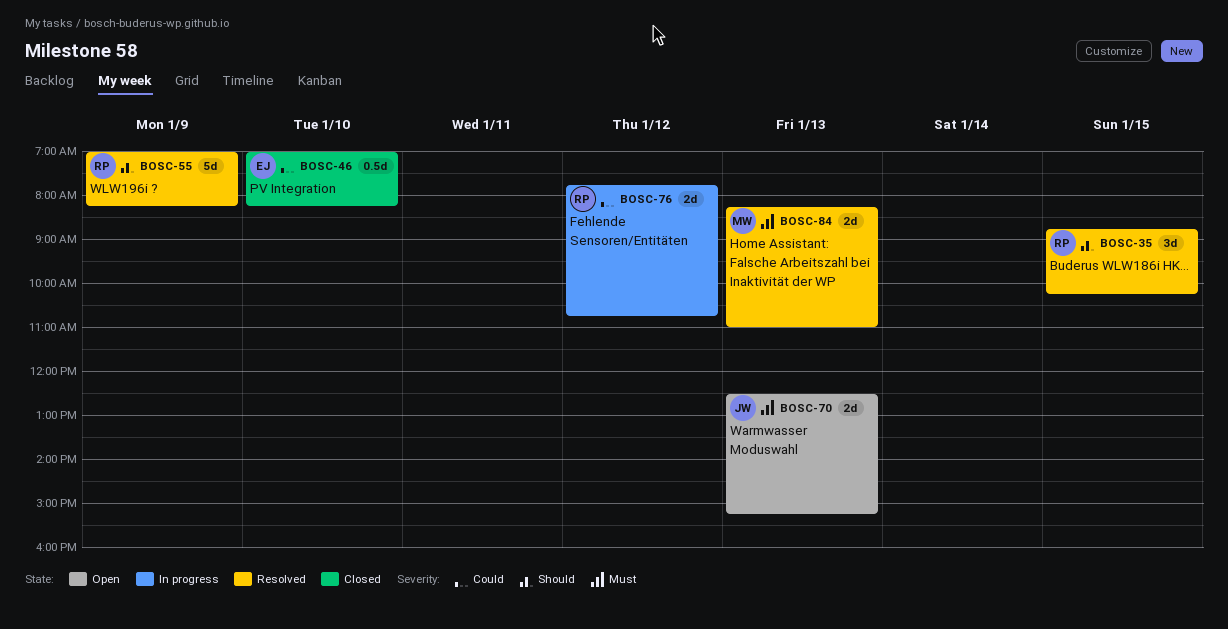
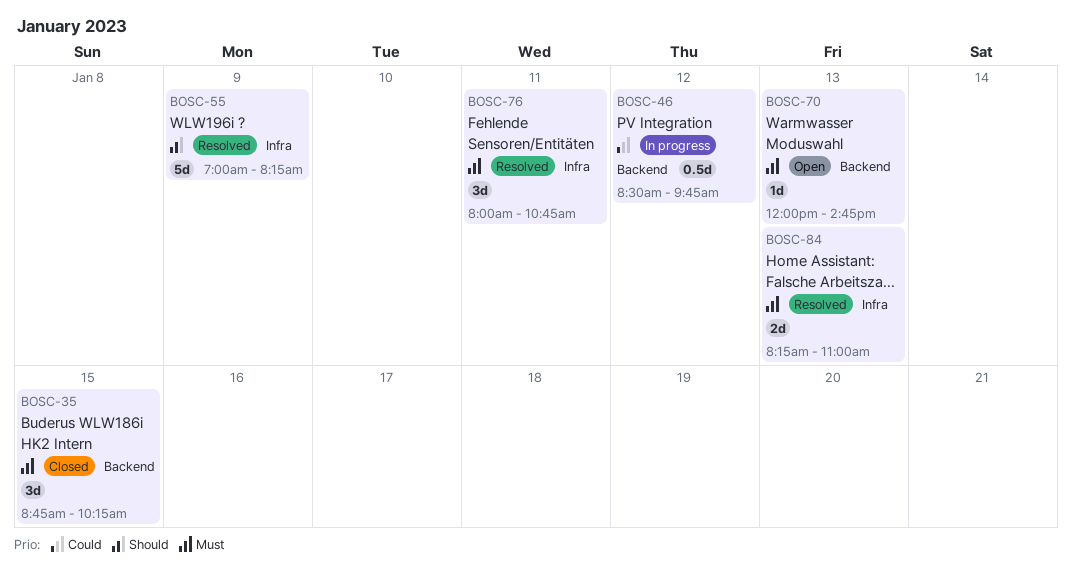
BOSC-35, status: Resolved -> Closed
BOSC-35, priority: Should -> Must
BOSC-46, status: Closed -> In progress
BOSC-46, day: Jan 10 -> Jan 12
BOSC-46, begins: 07:00 -> 08:30
BOSC-46, ends: 08:15 -> 09:45
BOSC-70, estimate: 2d -> 1d
BOSC-70, begins: 12:30 -> 12:00
BOSC-70, ends: 15:15 -> 14:45
BOSC-76, status: In progress -> Resolved
BOSC-76, priority: Could -> Must
BOSC-76, estimate: 2d -> 3d
BOSC-76, day: Jan 12 -> Jan 11
BOSC-76, begins: 07:45 -> 08:00

